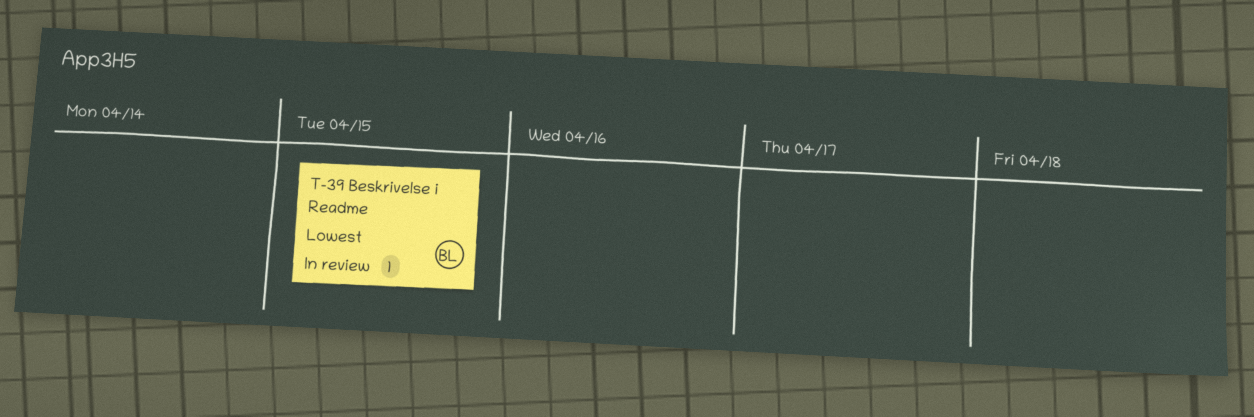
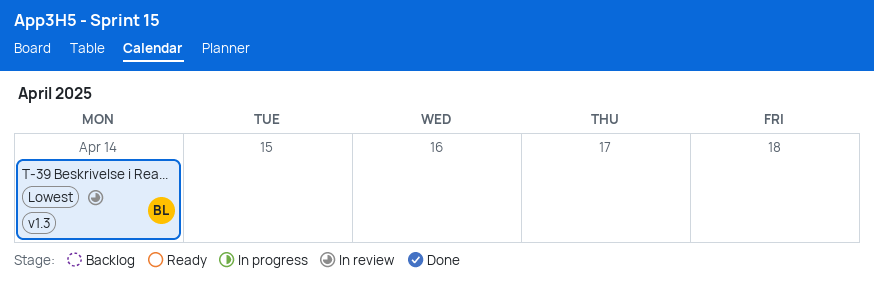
T-39, due: Apr 15 -> Apr 14

